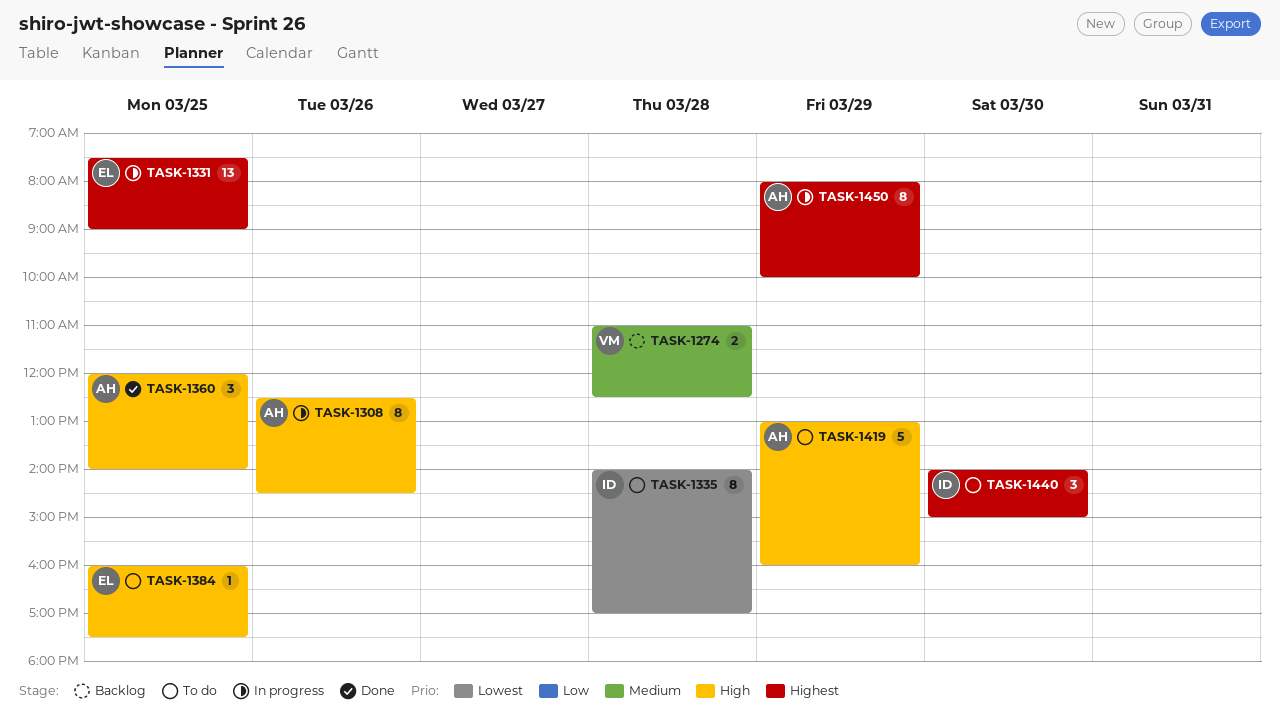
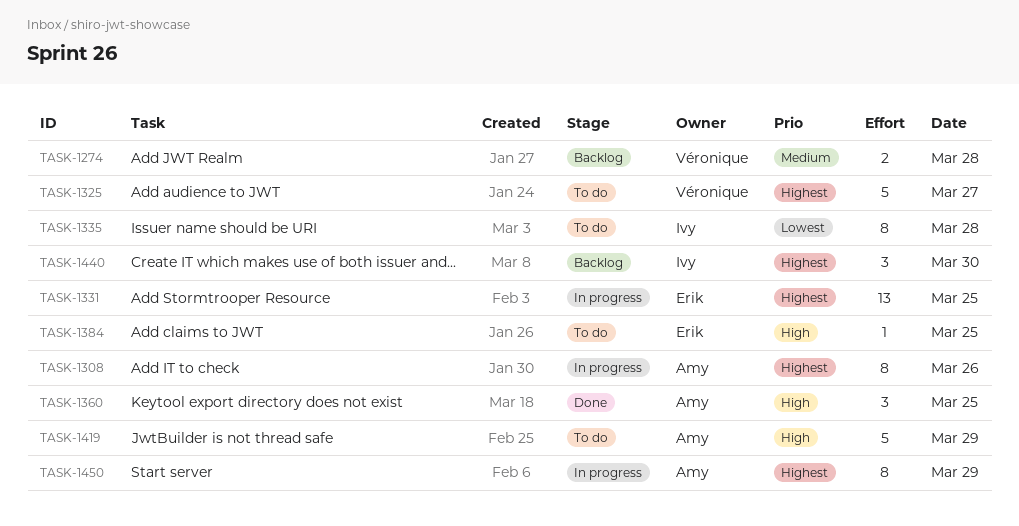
TASK-1308, priority: High -> Highest
TASK-1325: none -> present
TASK-1440, status: To do -> Backlog

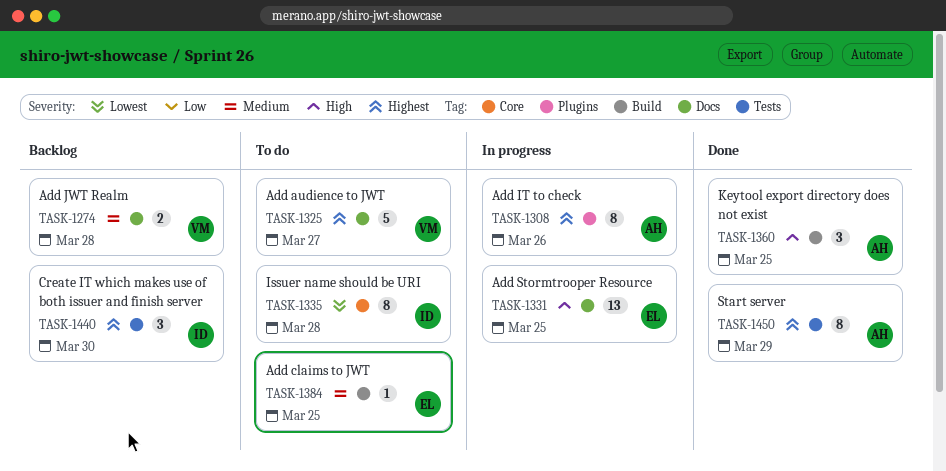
TASK-1331, priority: Highest -> High
TASK-1384, priority: High -> Medium
TASK-1419: present -> none
TASK-1450, status: In progress -> Done

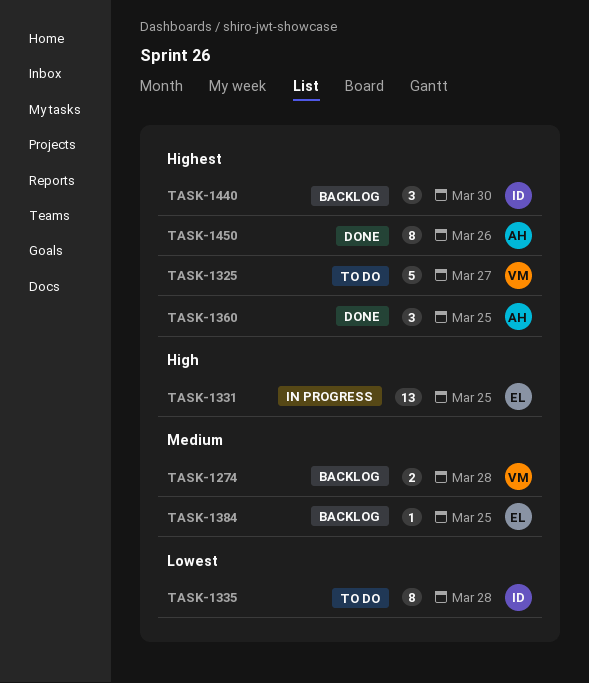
TASK-1308: present -> none
TASK-1360, priority: High -> Highest
TASK-1384, status: To do -> Backlog
TASK-1450, day: Mar 29 -> Mar 26

